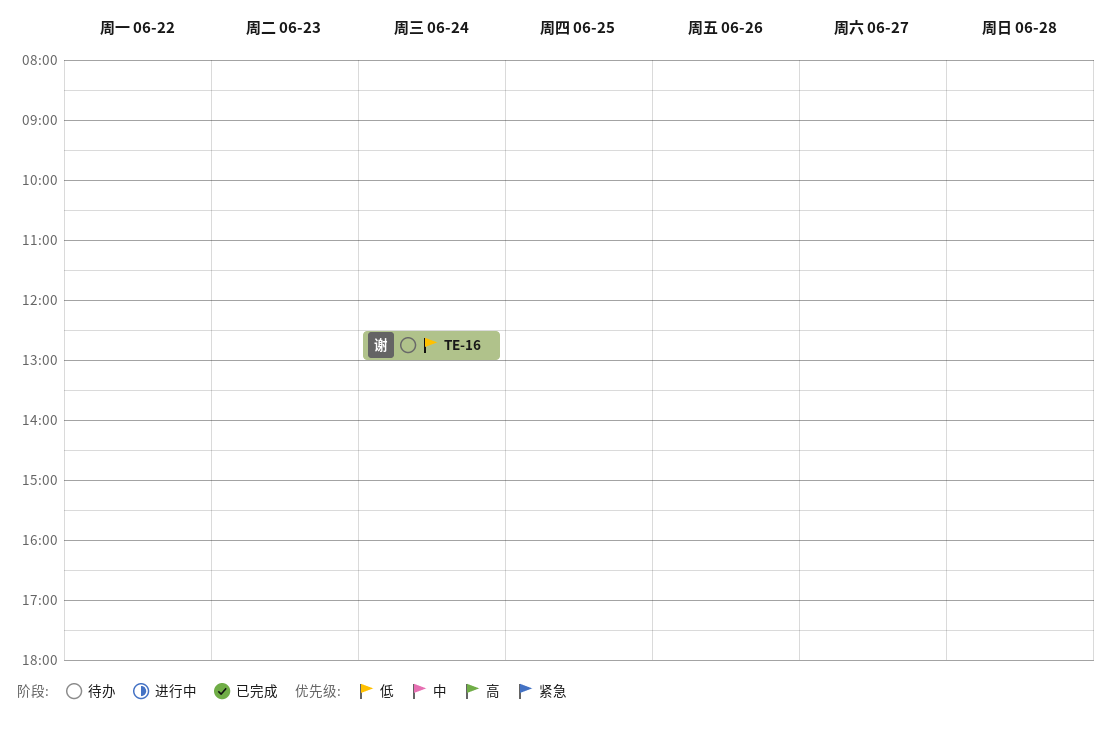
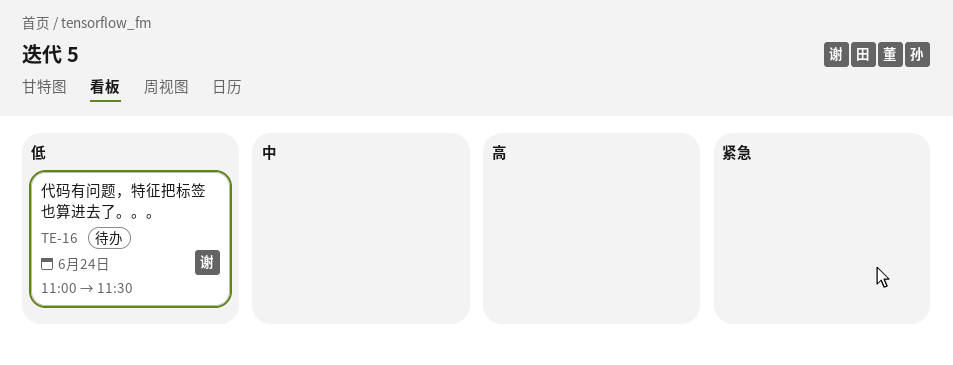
TE-16, begins: 12:30 -> 11:00
TE-16, ends: 13:00 -> 11:30

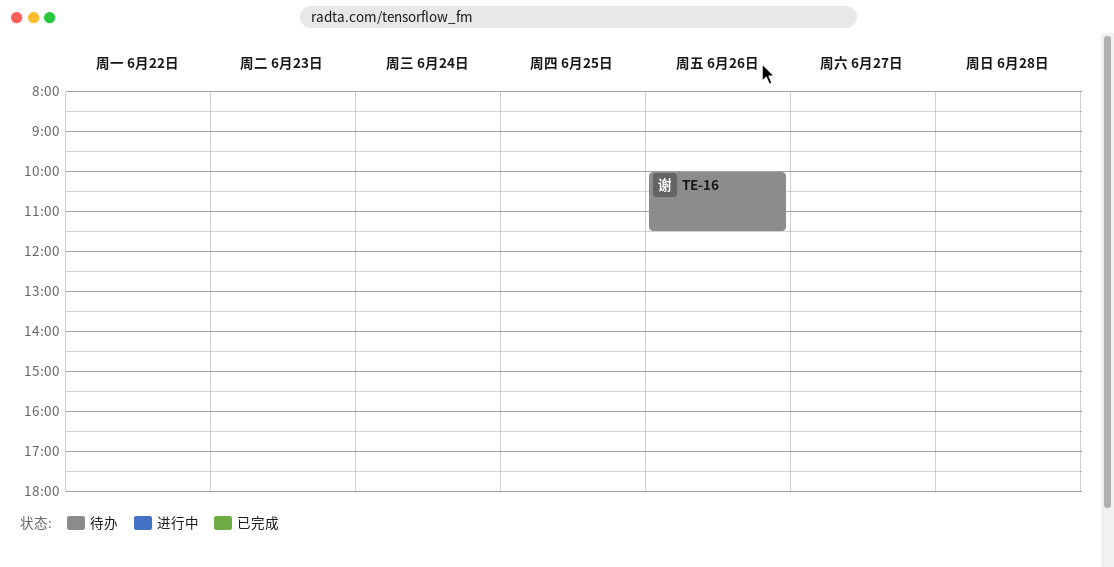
TE-16, day: Jun 24 -> Jun 26
TE-16, begins: 11:00 -> 10:00

